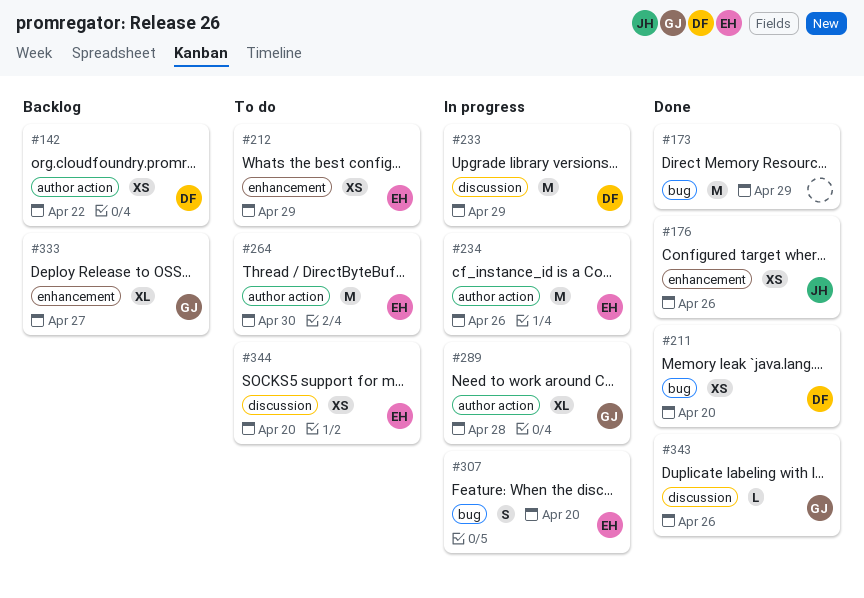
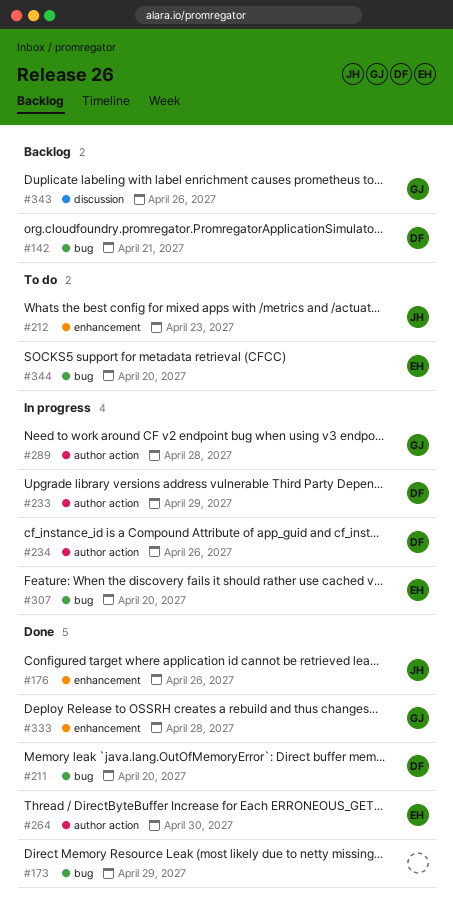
#142, label: author action -> bug
#142, due: Apr 22 -> Apr 21
#212, owner: EH -> JH
#212, due: Apr 29 -> Apr 23
#233, label: discussion -> author action
#234, owner: EH -> DF
#264, status: To do -> Done
#333, status: Backlog -> Done
#333, due: Apr 27 -> Apr 28
#343, status: Done -> Backlog
#344, label: discussion -> bug

